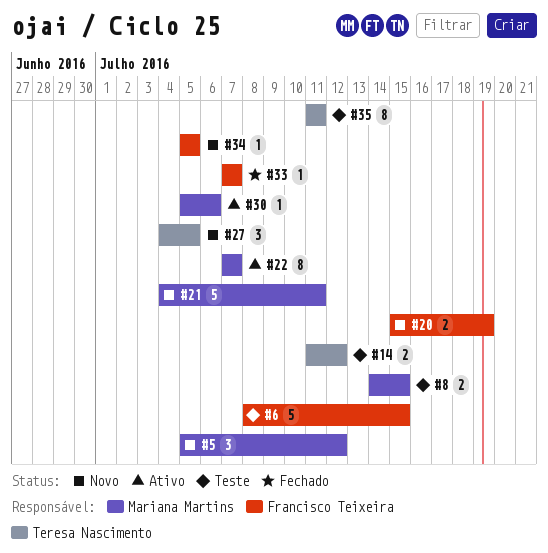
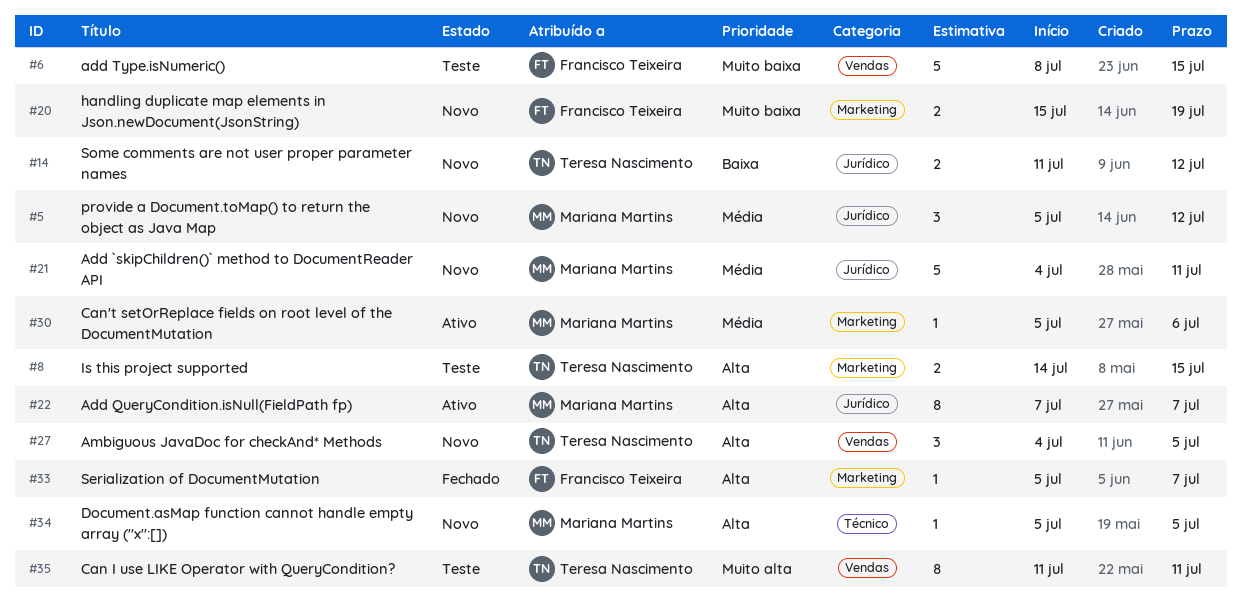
#8, owner: Mariana Martins -> Teresa Nascimento
#14, status: Teste -> Novo
#33, start: Jul 7 -> Jul 5
#34, owner: Francisco Teixeira -> Mariana Martins

